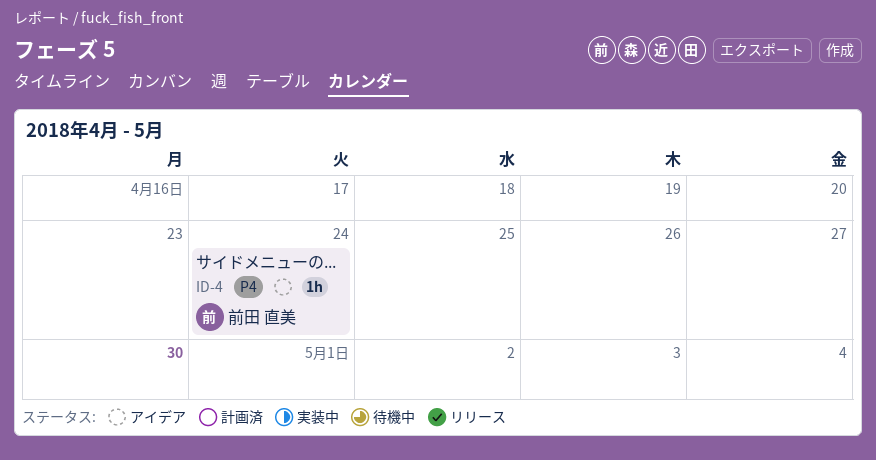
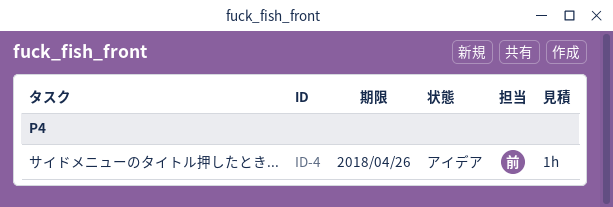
ID-4, due: Apr 24 -> Apr 26

